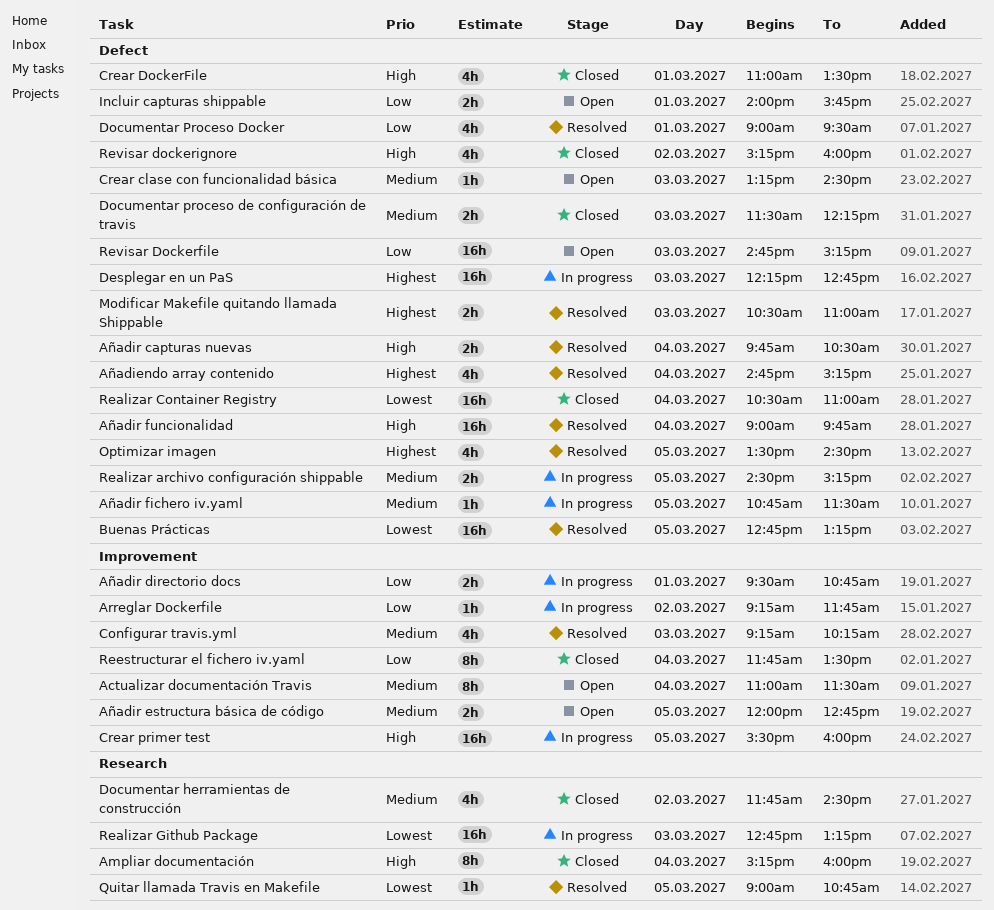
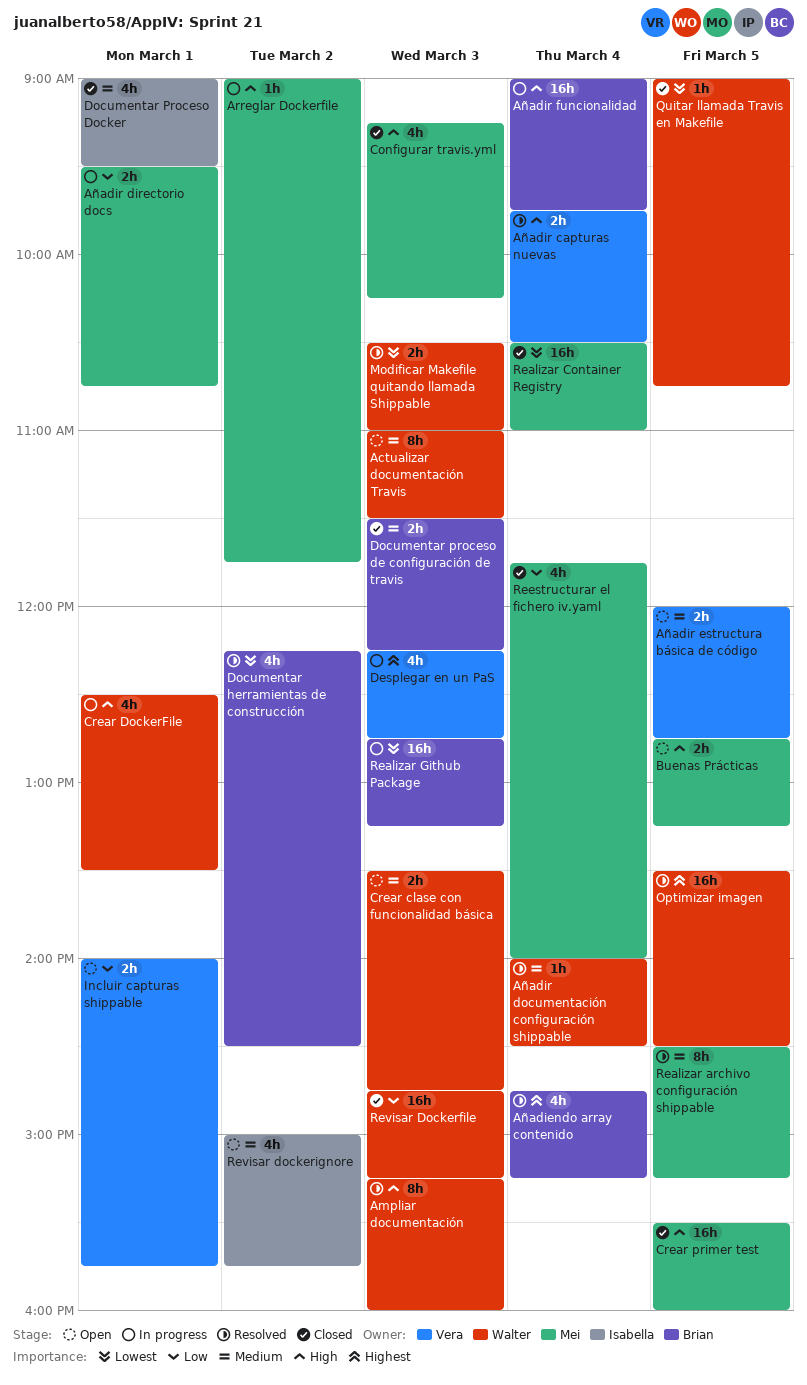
Actualizar documentación Travis, day: Mar 4 -> Mar 3
Ampliar documentación, status: Closed -> Resolved
Ampliar documentación, day: Mar 4 -> Mar 3
Arreglar Dockerfile, priority: Low -> High
Arreglar Dockerfile, begins: 09:15 -> 09:00
Añadir documentación configuración shippable: none -> present
Añadir fichero iv.yaml: present -> none
Añadir funcionalidad, status: Resolved -> In progress
Buenas Prácticas, status: Resolved -> Open
Buenas Prácticas, priority: Lowest -> High
Buenas Prácticas, estimate: 16h -> 2h
Configurar travis.yml, status: Resolved -> Closed
Configurar travis.yml, priority: Medium -> High
Crear clase con funcionalidad básica, estimate: 1h -> 2h
Crear clase con funcionalidad básica, begins: 13:15 -> 13:30
Crear clase con funcionalidad básica, ends: 14:30 -> 14:45
Crear DockerFile, status: Closed -> In progress
Crear DockerFile, begins: 11:00 -> 12:30
Crear primer test, status: In progress -> Closed
Desplegar en un PaS, estimate: 16h -> 4h
Documentar herramientas de construcción, status: Closed -> Resolved
Documentar herramientas de construcción, priority: Medium -> Lowest
Documentar herramientas de construcción, begins: 11:45 -> 12:15
Documentar Proceso Docker, status: Resolved -> Closed
Documentar Proceso Docker, priority: Low -> Medium
Modificar Makefile quitando llamada Shippable, priority: Highest -> Lowest
Optimizar imagen, estimate: 4h -> 16h
Quitar llamada Travis en Makefile, status: Resolved -> Closed
Realizar archivo configuración shippable, status: In progress -> Resolved
Realizar archivo configuración shippable, estimate: 2h -> 8h
Reestructurar el fichero iv.yaml, estimate: 8h -> 4h
Reestructurar el fichero iv.yaml, ends: 13:30 -> 14:00
Revisar Dockerfile, status: Open -> Closed
Revisar dockerignore, status: Closed -> Open
Revisar dockerignore, priority: High -> Medium
Revisar dockerignore, begins: 15:15 -> 15:00
Revisar dockerignore, ends: 16:00 -> 15:45

